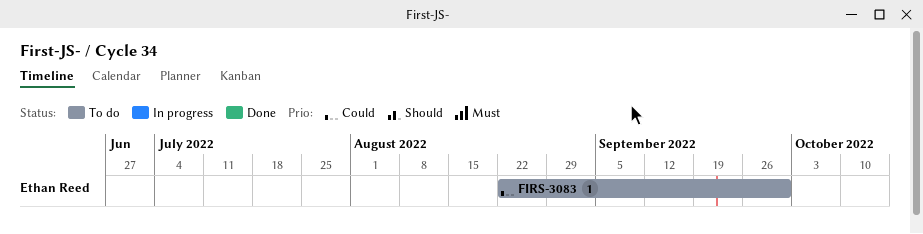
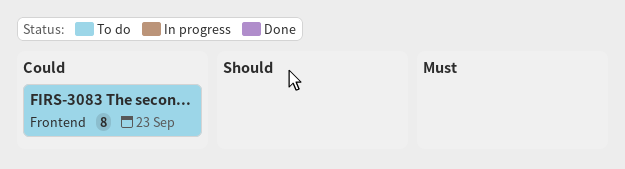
FIRS-3083, estimate: 1 -> 8
FIRS-3083, due: Sep 30 -> Sep 23

